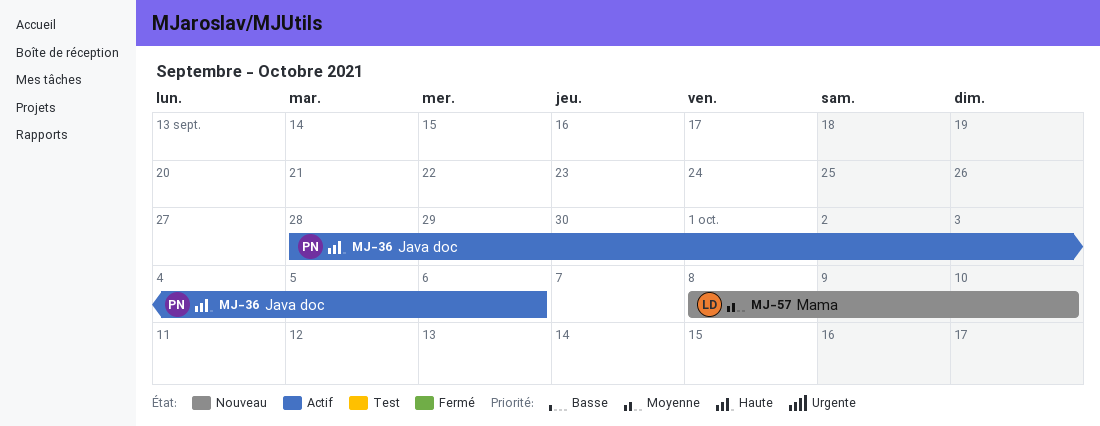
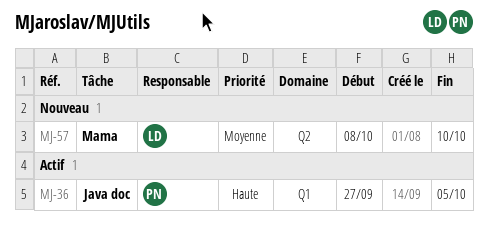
MJ-36, start: Sep 28 -> Sep 27
MJ-36, due: Oct 6 -> Oct 5

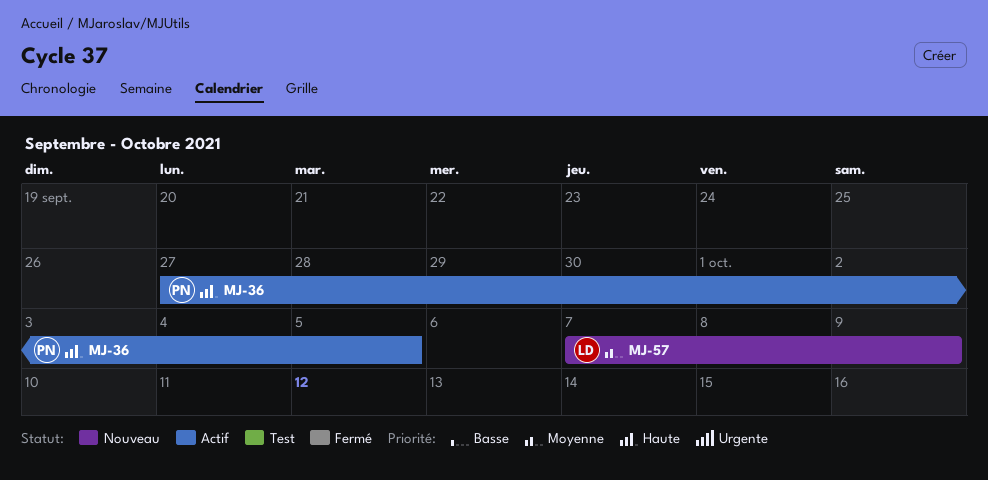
MJ-57, start: Oct 8 -> Oct 7
MJ-57, due: Oct 10 -> Oct 9

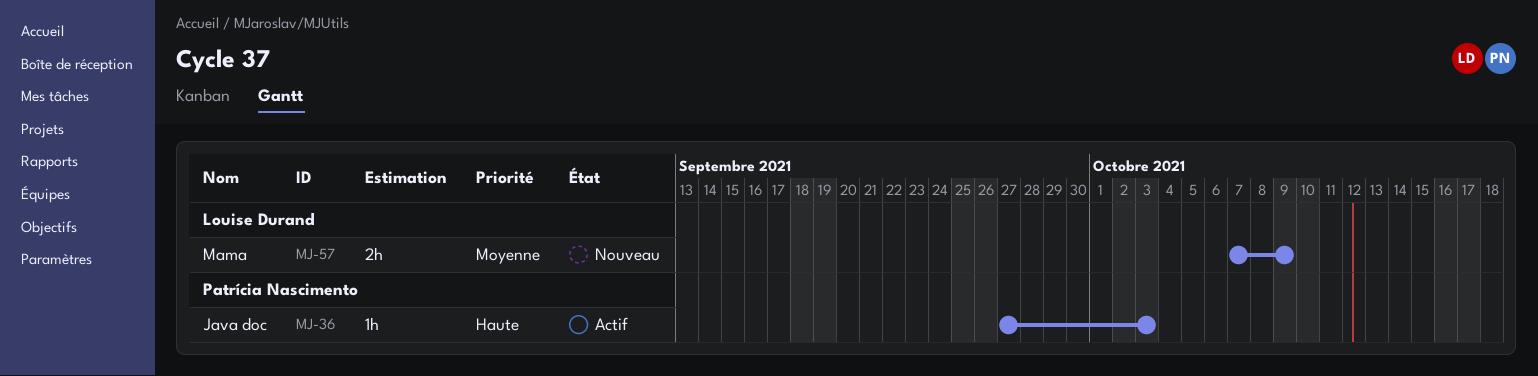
MJ-36, due: Oct 5 -> Oct 3

